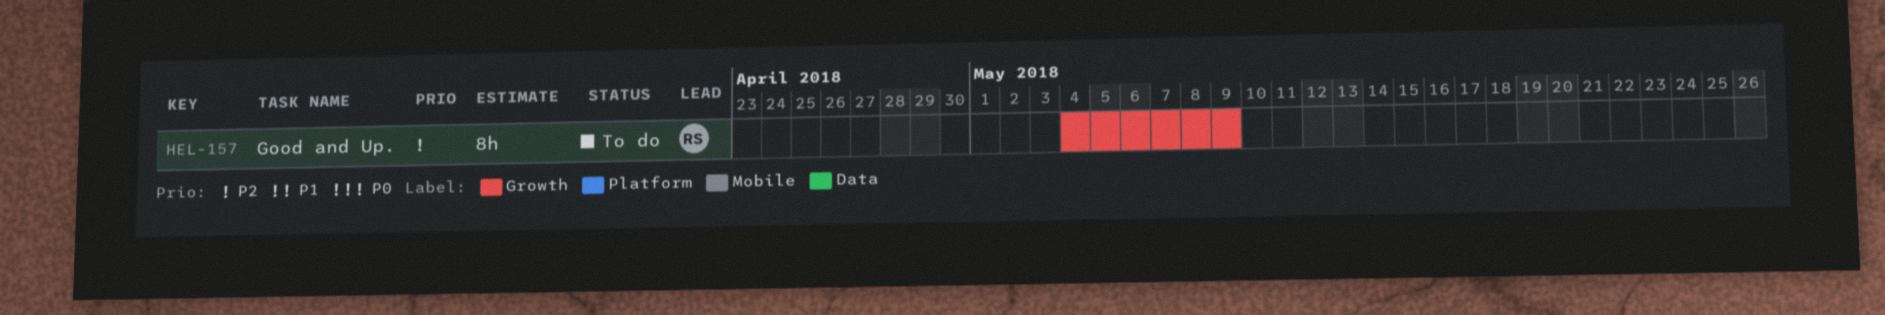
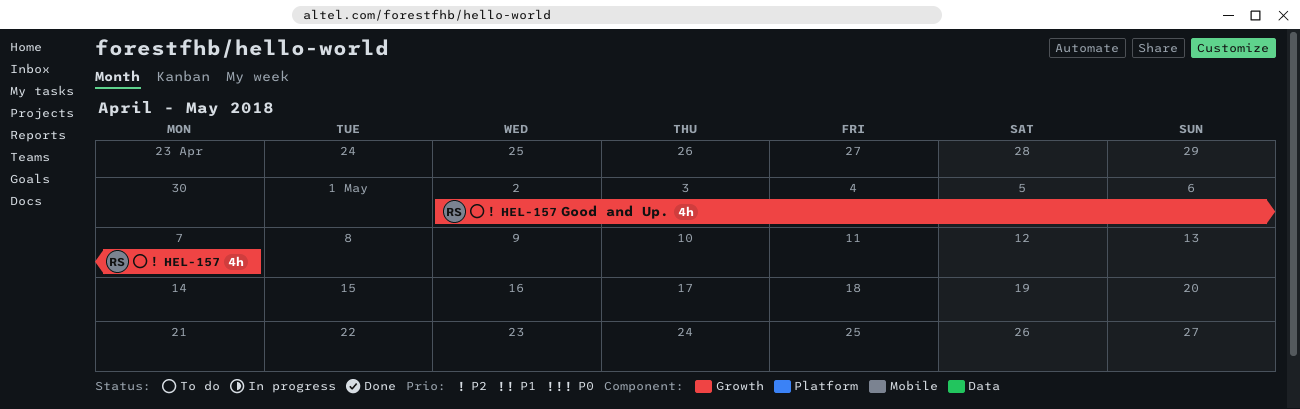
HEL-157, estimate: 8h -> 4h
HEL-157, start: May 4 -> May 2
HEL-157, due: May 9 -> May 7

